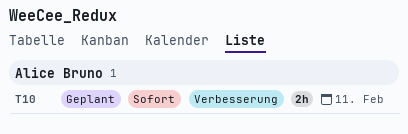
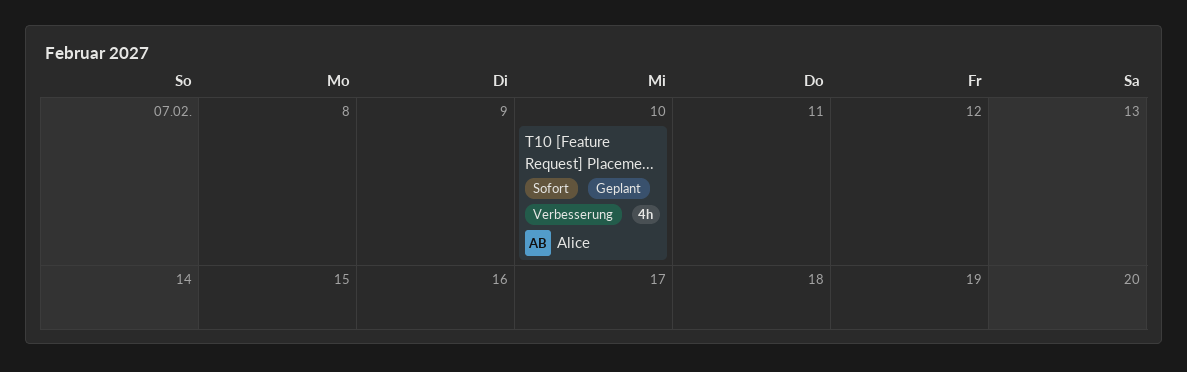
T10, estimate: 2h -> 4h
T10, due: Feb 11 -> Feb 10

